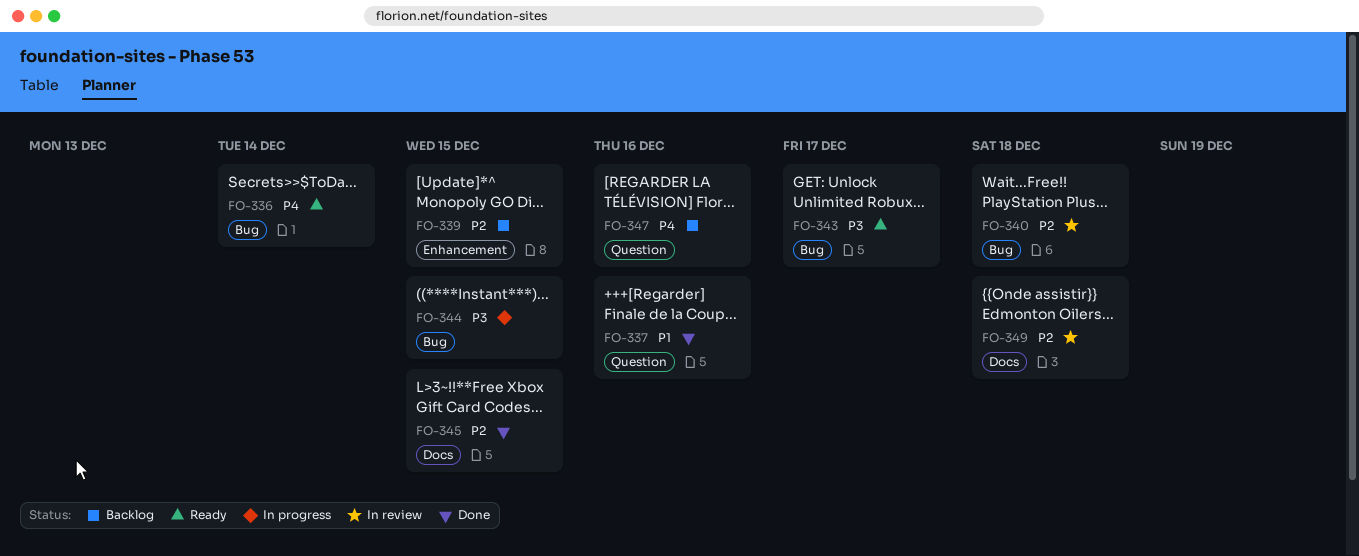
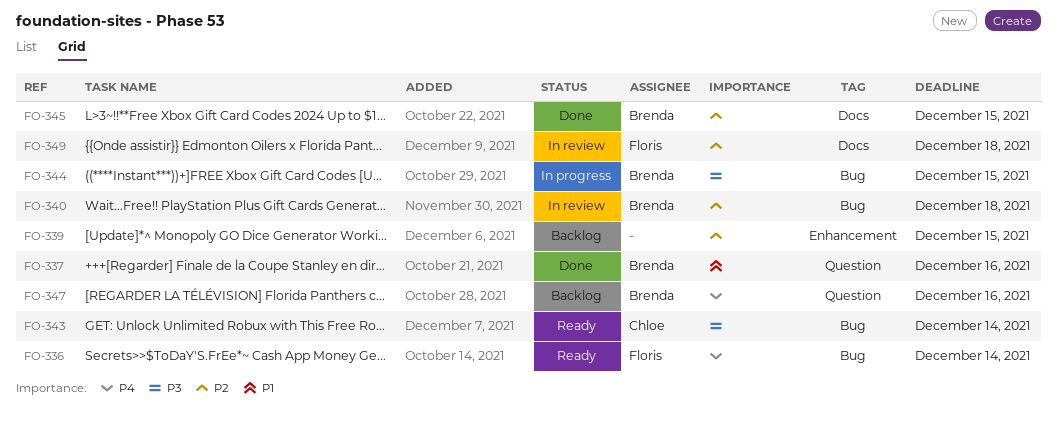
FO-343, due: Dec 17 -> Dec 14

